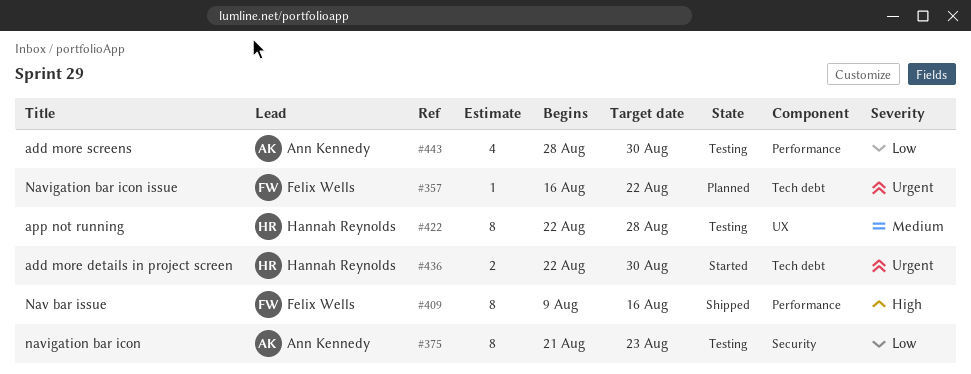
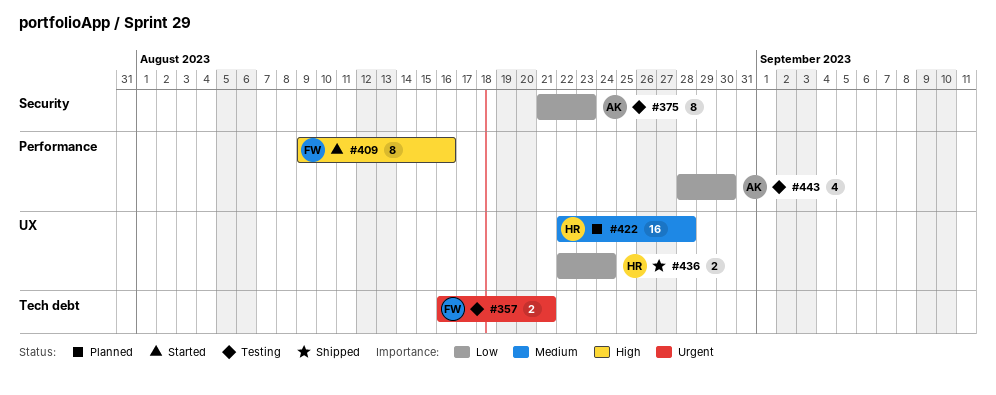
#357, status: Planned -> Testing
#357, estimate: 1 -> 2
#357, due: Aug 22 -> Aug 21
#409, status: Shipped -> Started
#422, status: Testing -> Planned
#422, estimate: 8 -> 16
#436, status: Started -> Shipped
#436, priority: Urgent -> Low
#436, label: Tech debt -> UX
#436, due: Aug 30 -> Aug 24

